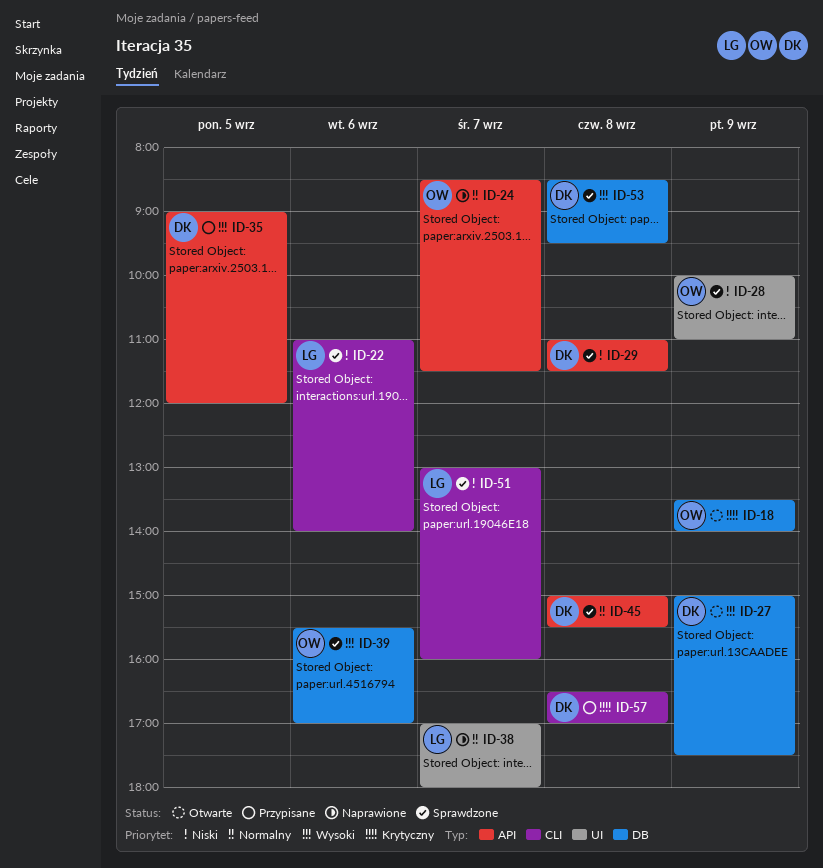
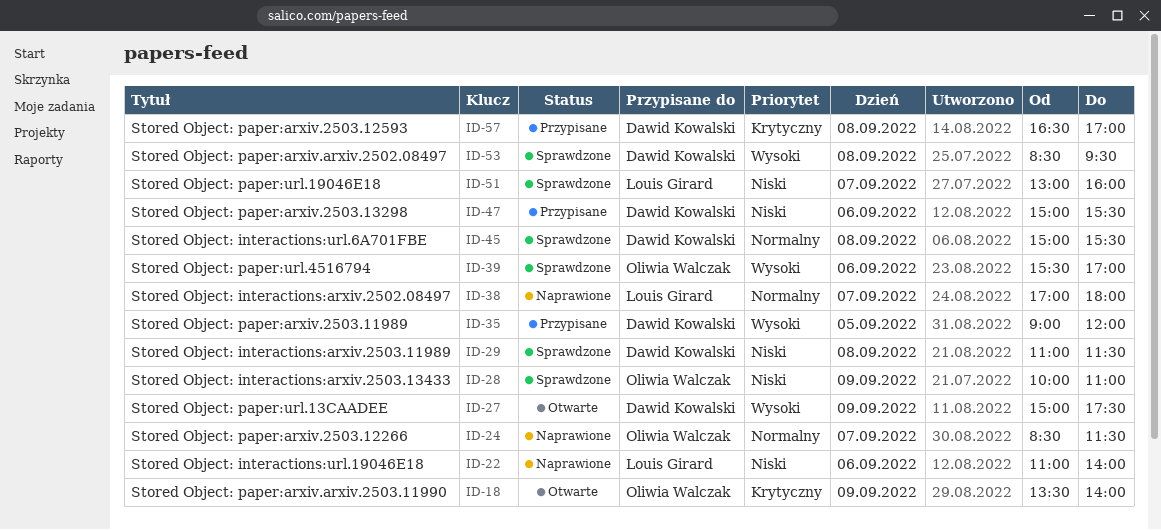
ID-22, status: Sprawdzone -> Naprawione
ID-47: none -> present

